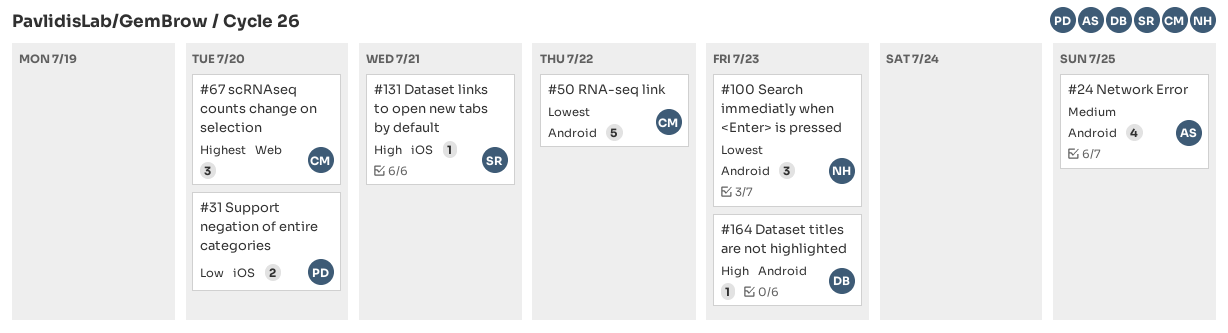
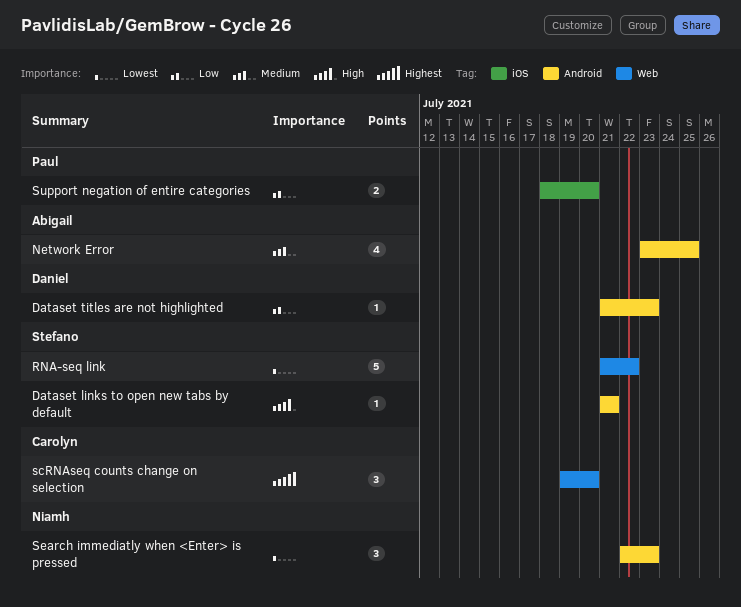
Dataset links to open new tabs by default, label: iOS -> Android
Dataset titles are not highlighted, priority: High -> Low
RNA-seq link, owner: Carolyn -> Stefano
RNA-seq link, label: Android -> Web

